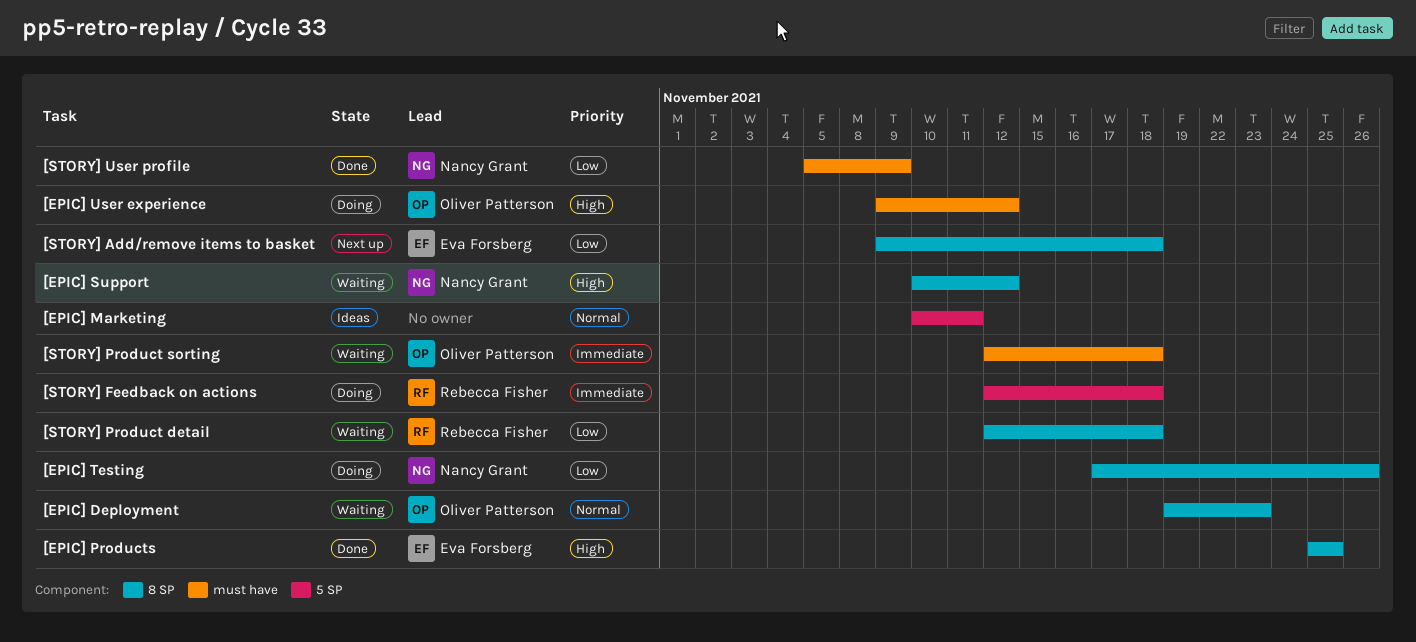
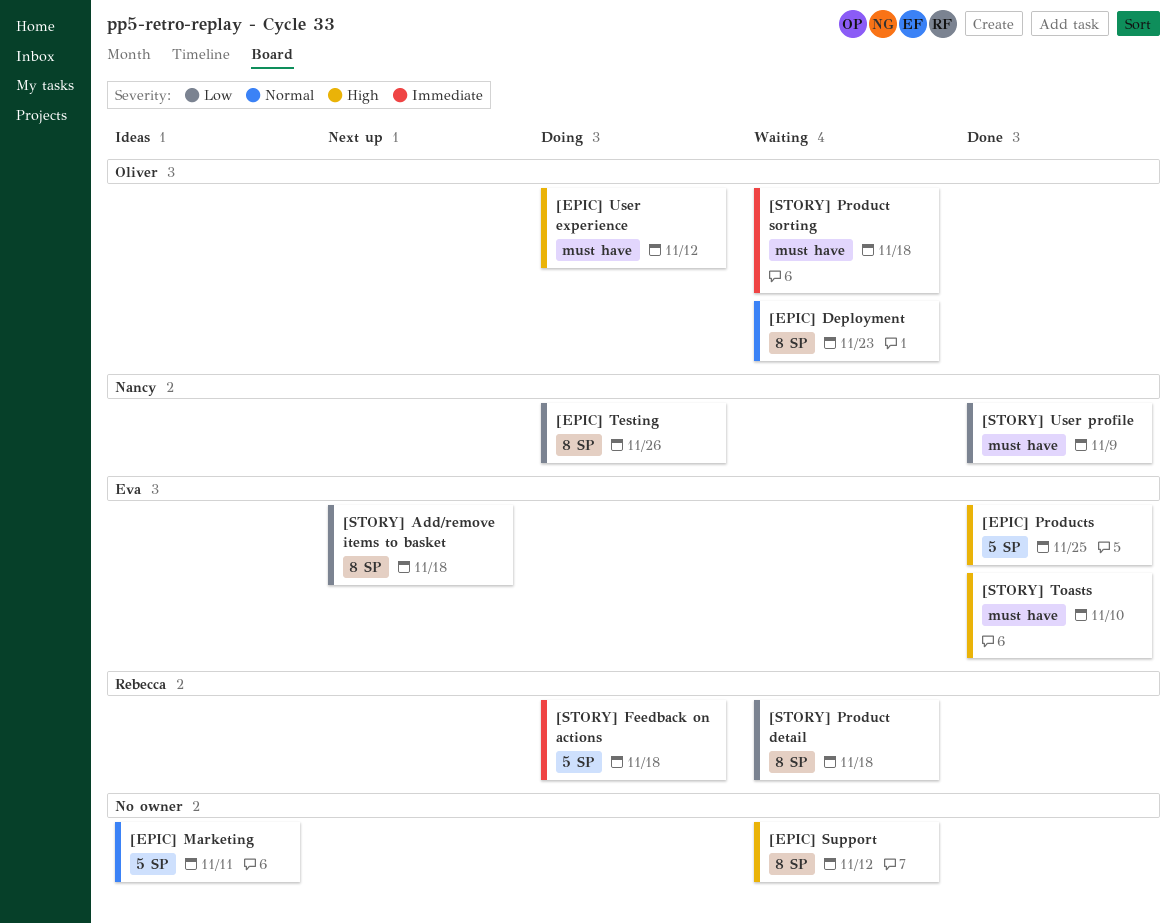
[EPIC] Products, label: 8 SP -> 5 SP
[EPIC] Support, owner: Nancy Grant -> none
[STORY] Toasts: none -> present

